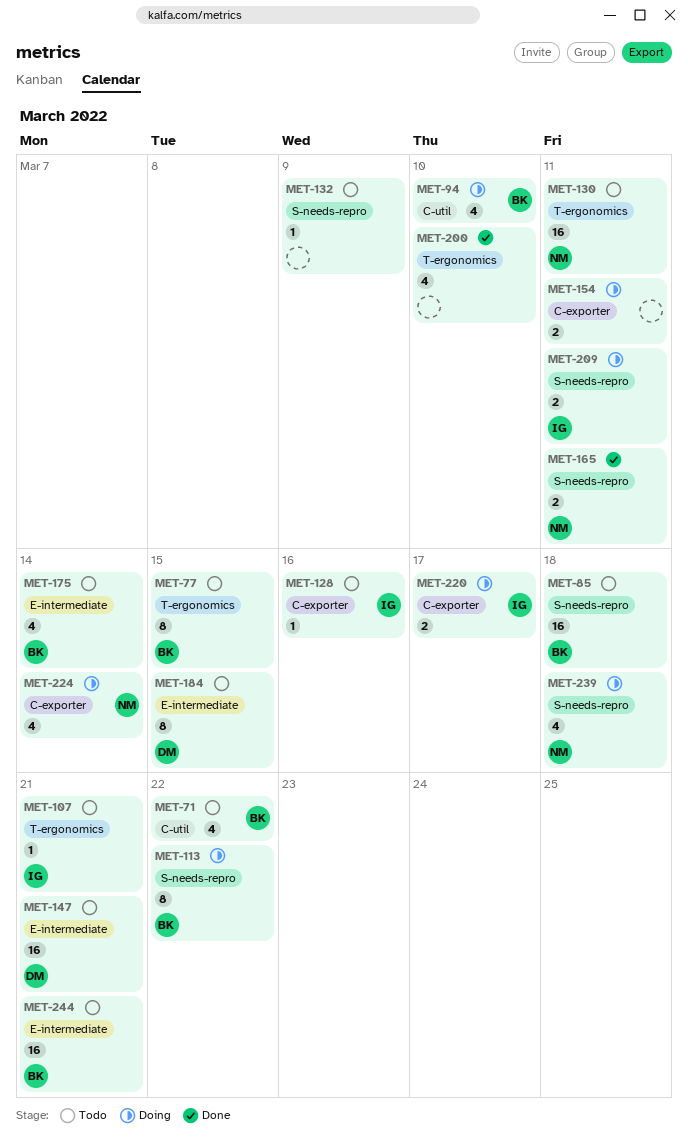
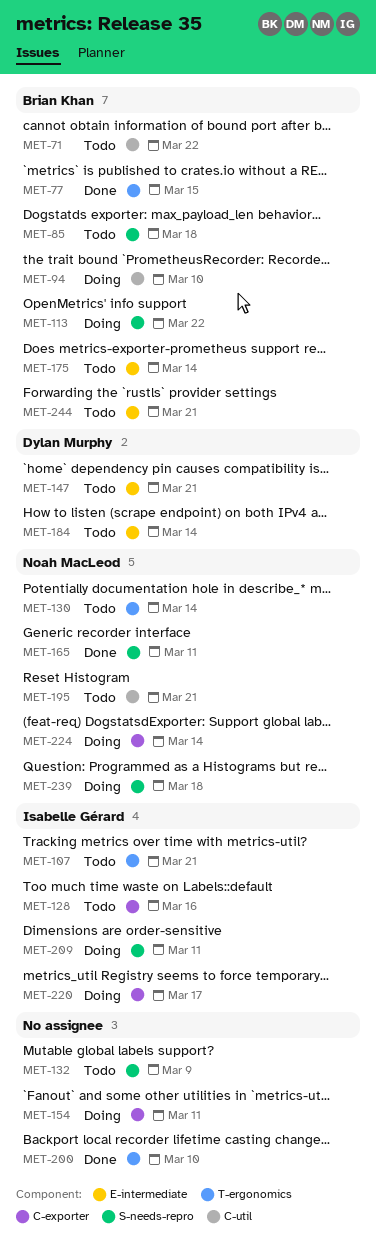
MET-77, status: Todo -> Done
MET-130, due: Mar 11 -> Mar 14
MET-184, due: Mar 15 -> Mar 14
MET-195: none -> present

